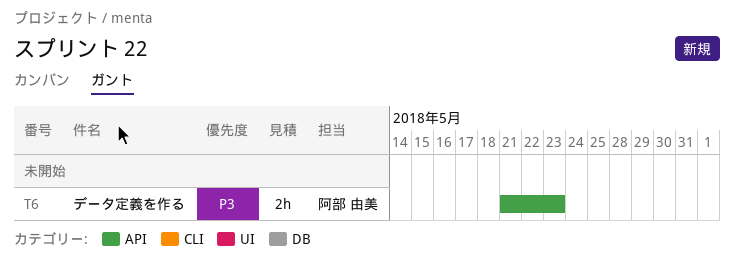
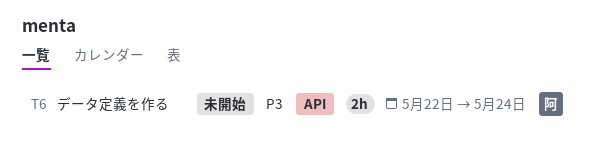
T6, start: May 21 -> May 22
T6, due: May 23 -> May 24

